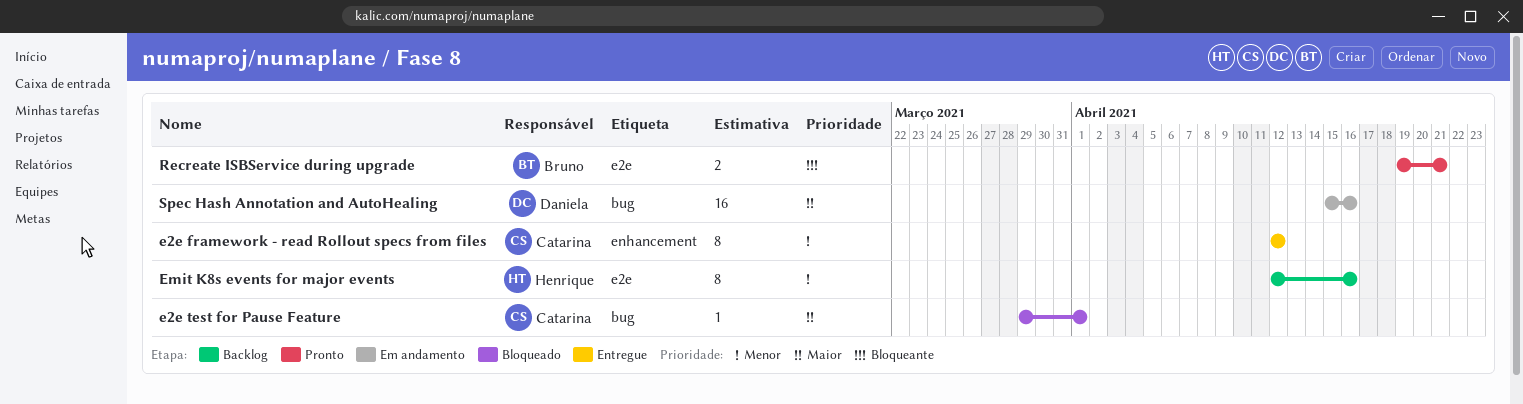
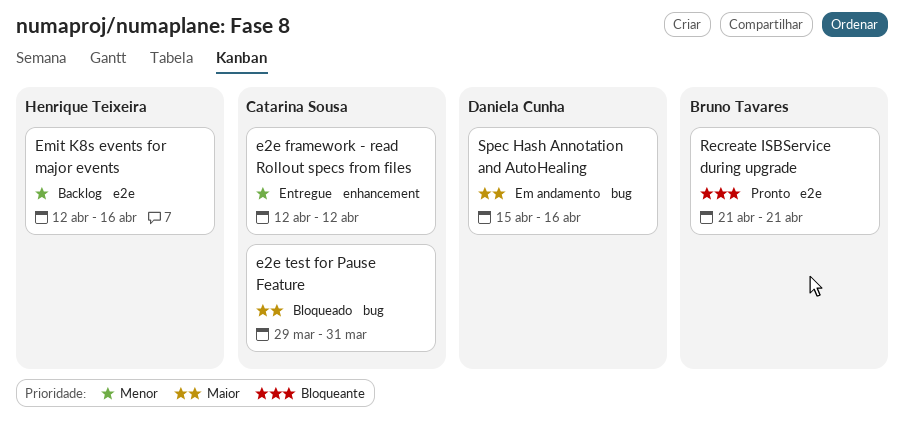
e2e test for Pause Feature, due: Apr 1 -> Mar 31
Recreate ISBService during upgrade, start: Apr 19 -> Apr 21

